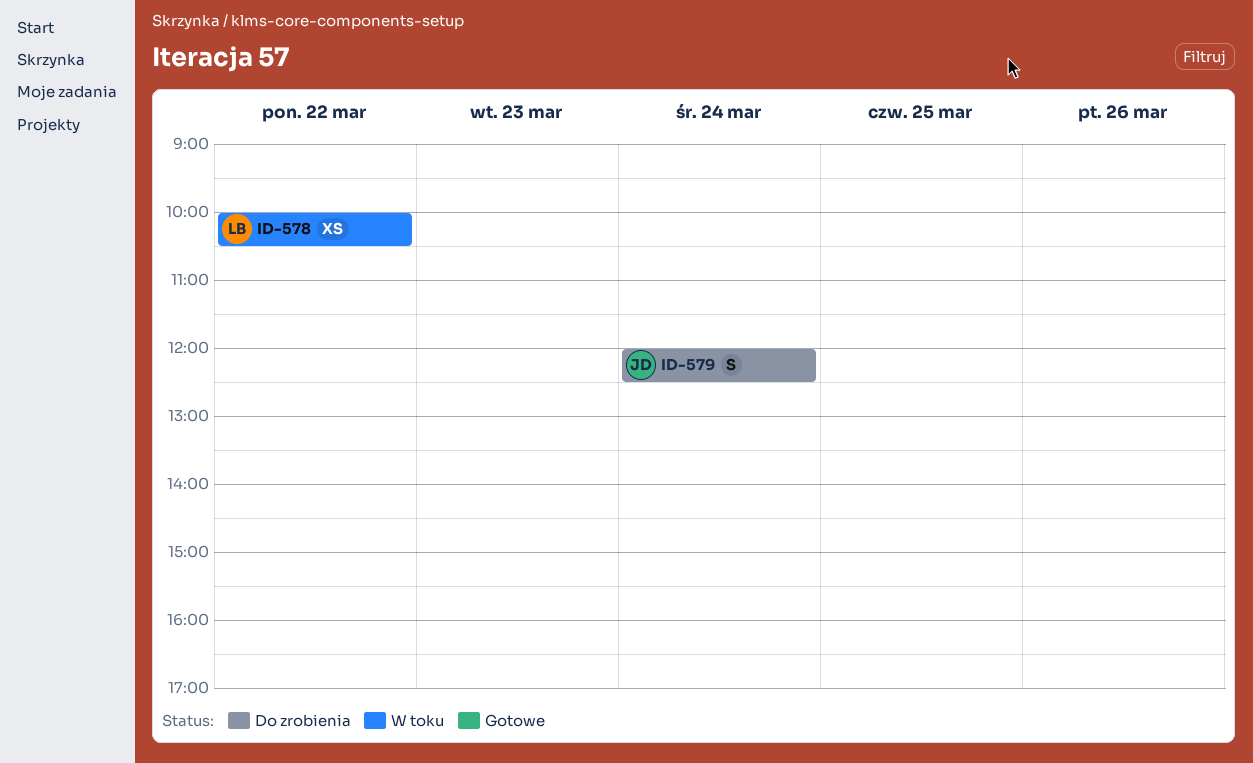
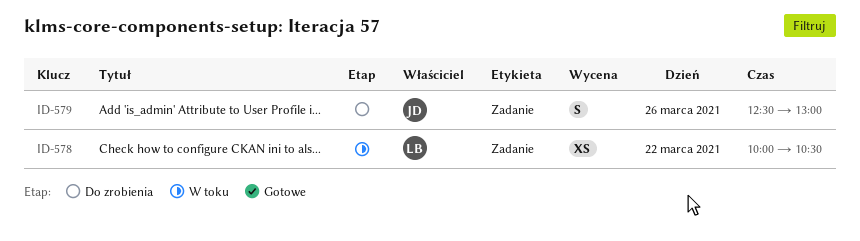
ID-579, day: Mar 24 -> Mar 26
ID-579, begins: 12:00 -> 12:30
ID-579, ends: 12:30 -> 13:00

